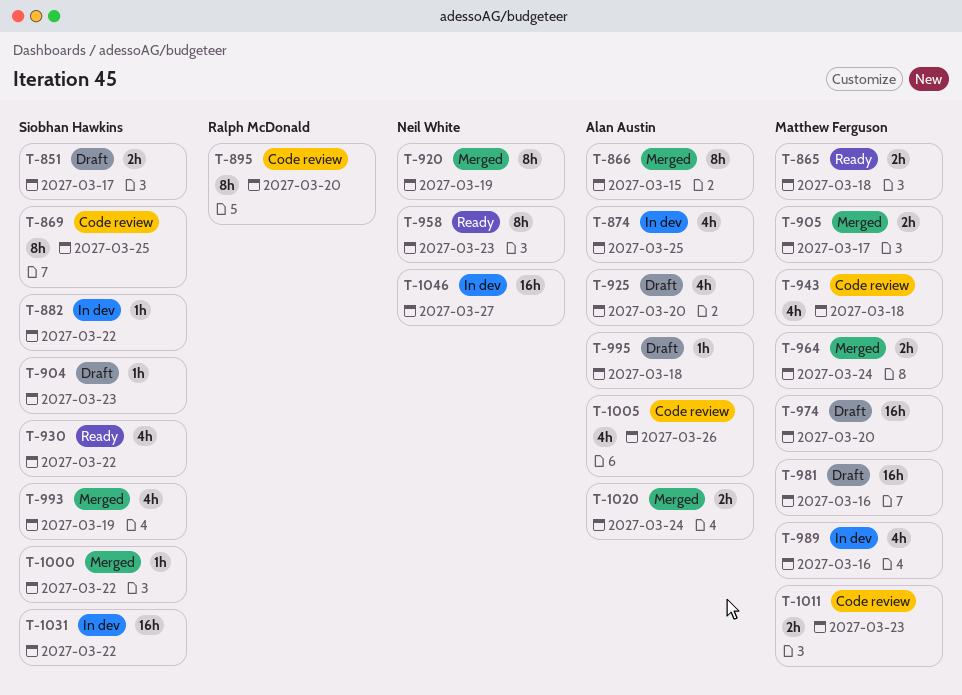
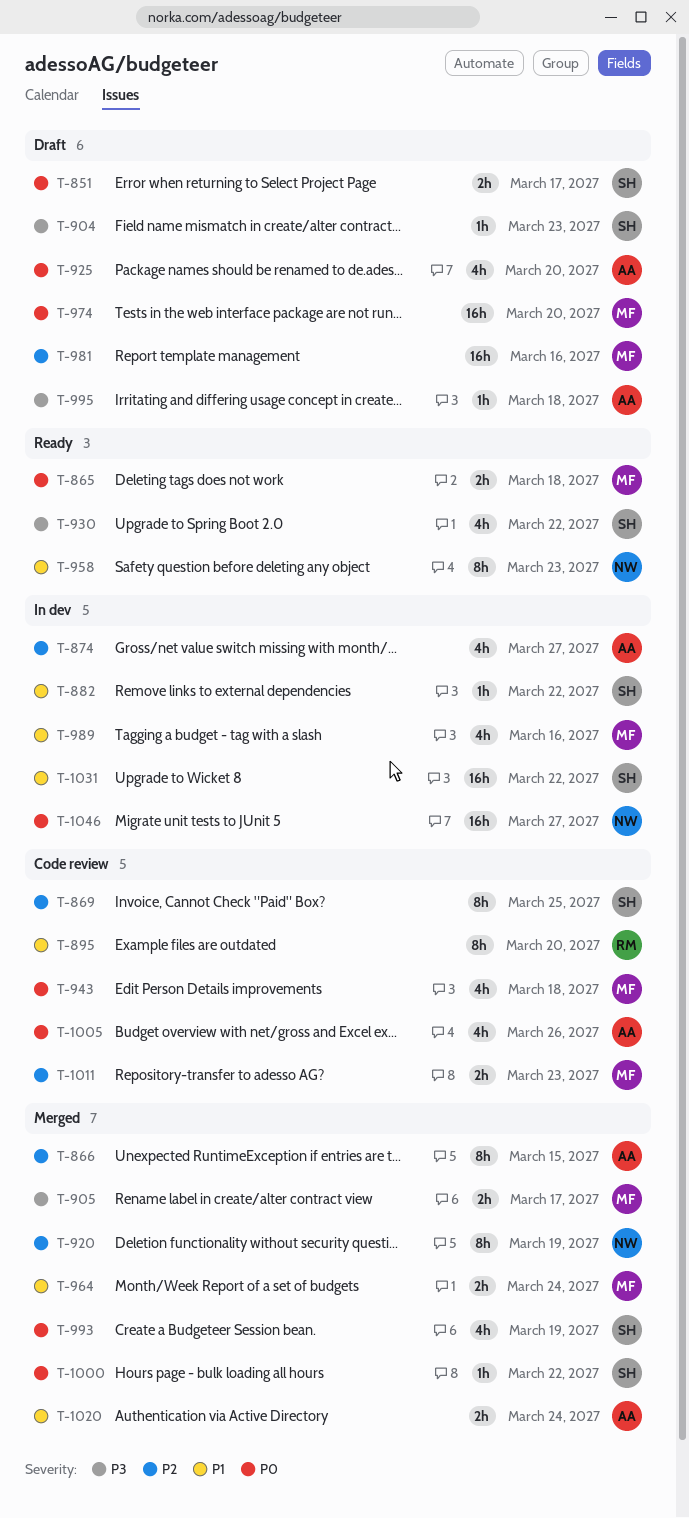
T-874, due: Mar 25 -> Mar 27

